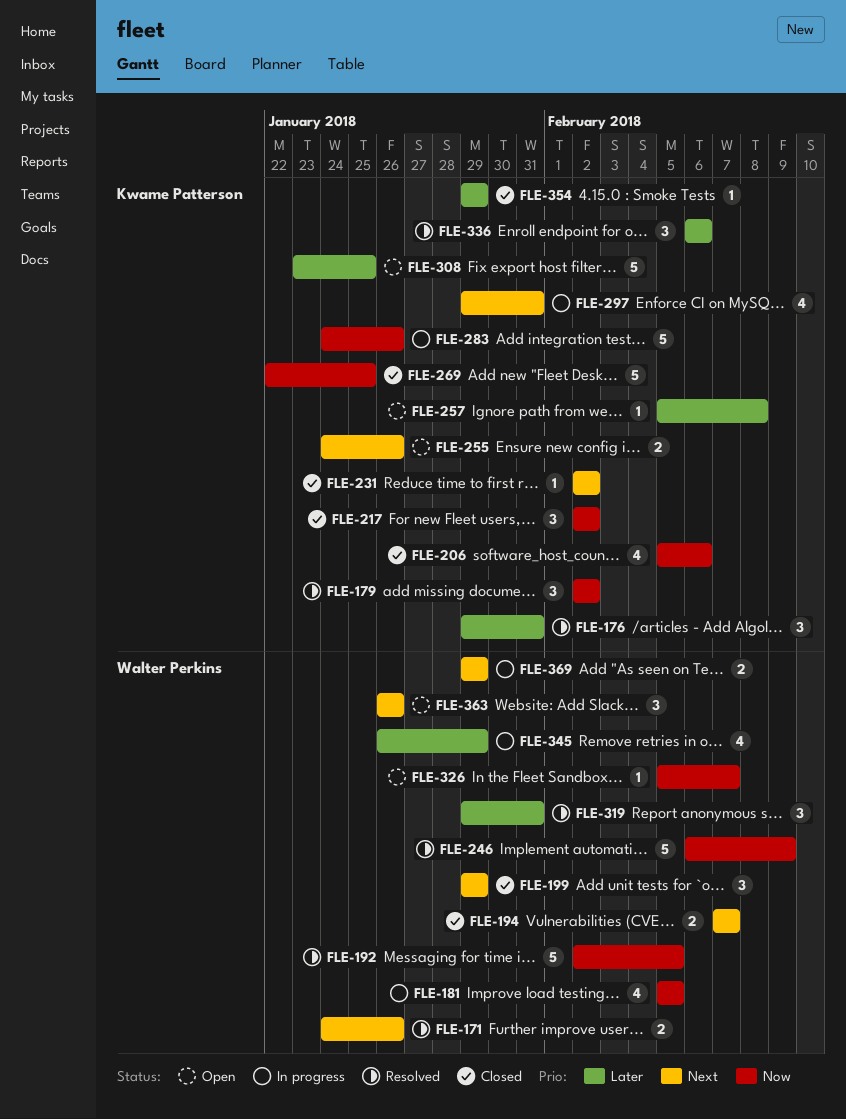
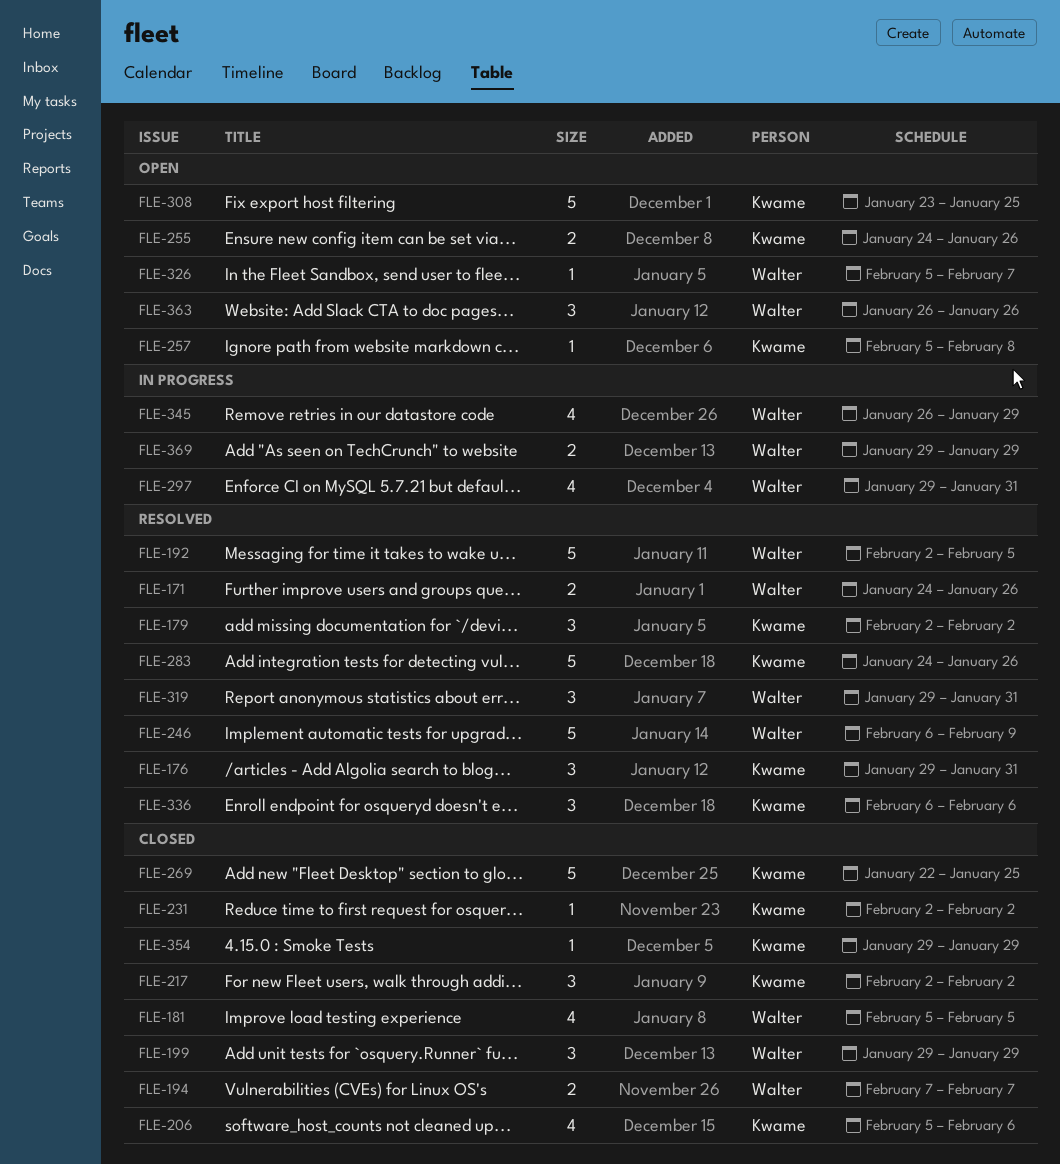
FLE-181, status: In progress -> Closed
FLE-283, status: In progress -> Resolved
FLE-297, owner: Kwame Patterson -> Walter Perkins

